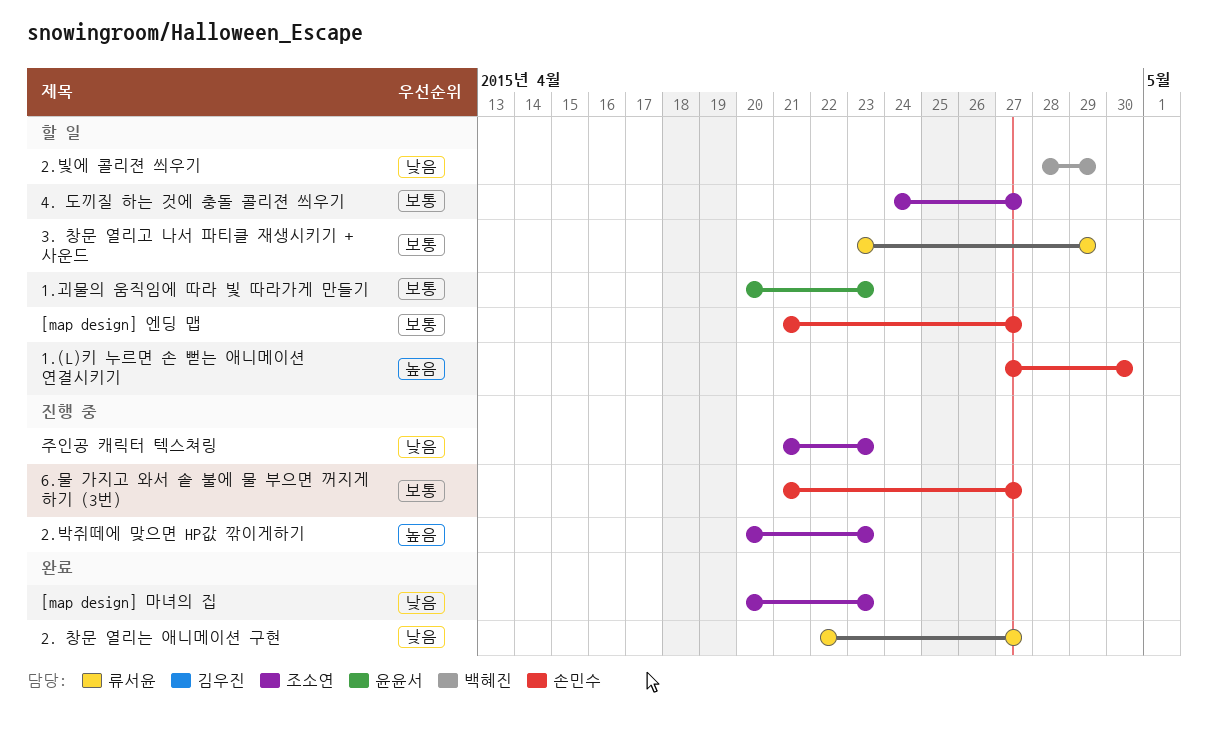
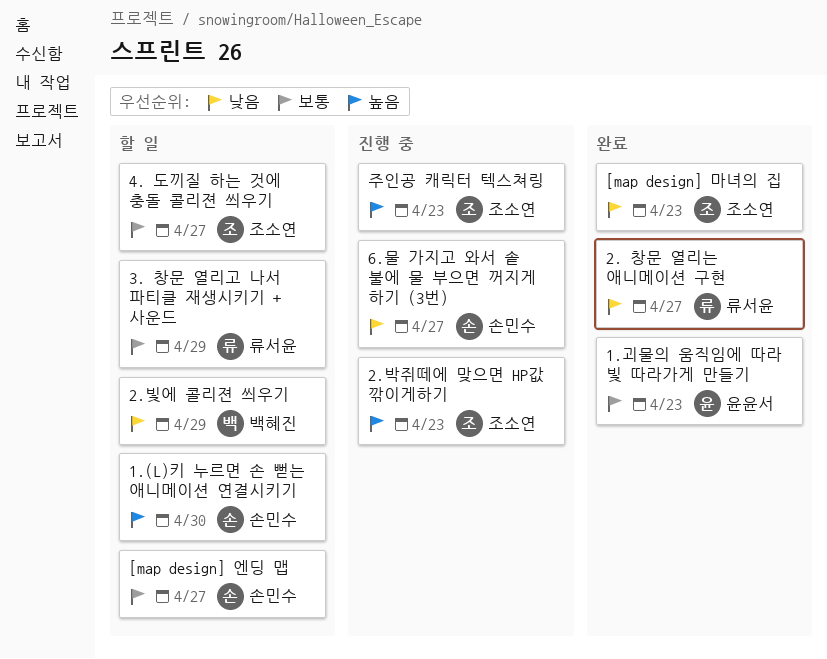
1.괴물의 움직임에 따라 빛 따라가게 만들기, status: 할 일 -> 완료
6.물 가지고 와서 솥 불에 물 부으면 꺼지게 하기 (3번), priority: 보통 -> 낮음
주인공 캐릭터 텍스쳐링, priority: 낮음 -> 높음

